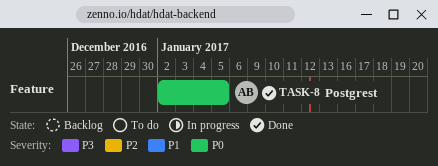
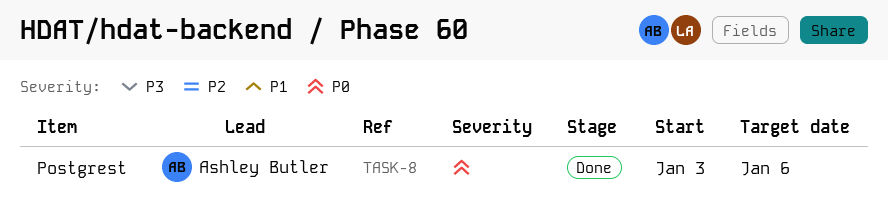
TASK-8, start: Jan 2 -> Jan 3
TASK-8, due: Jan 5 -> Jan 6

